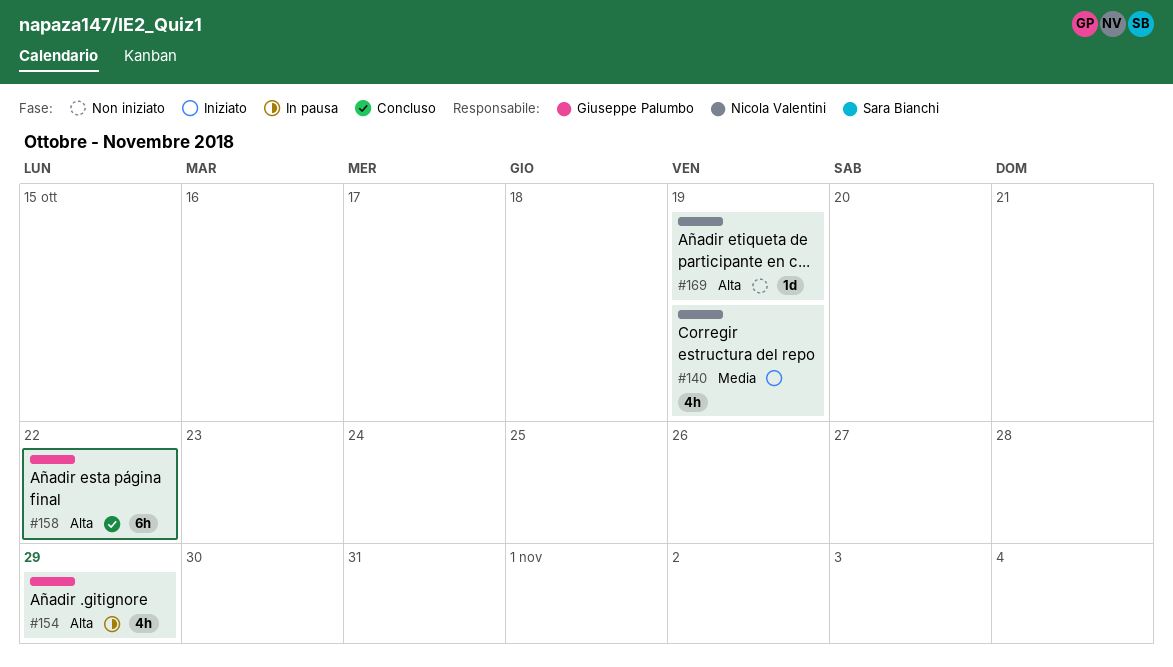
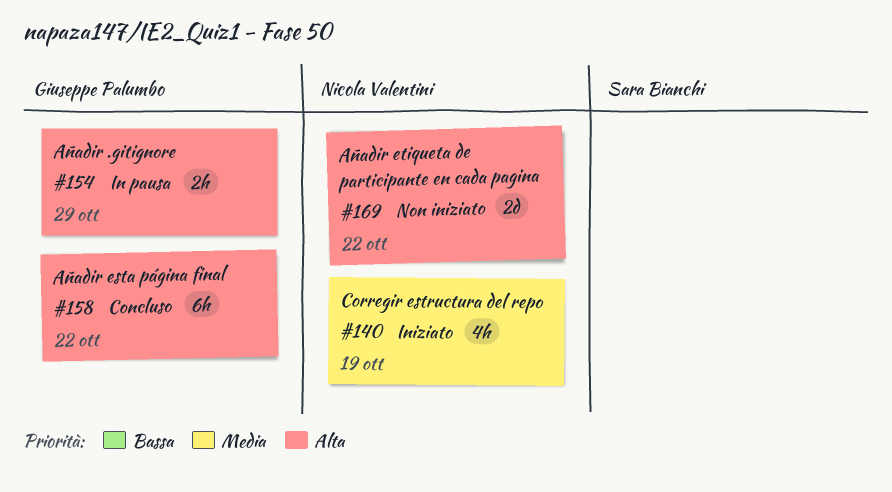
#154, estimate: 4h -> 2h
#169, estimate: 1d -> 2d
#169, due: Oct 19 -> Oct 22

